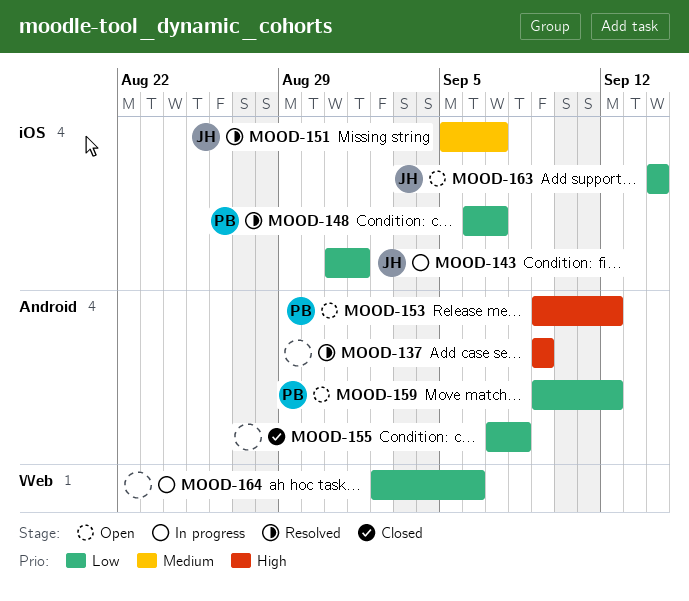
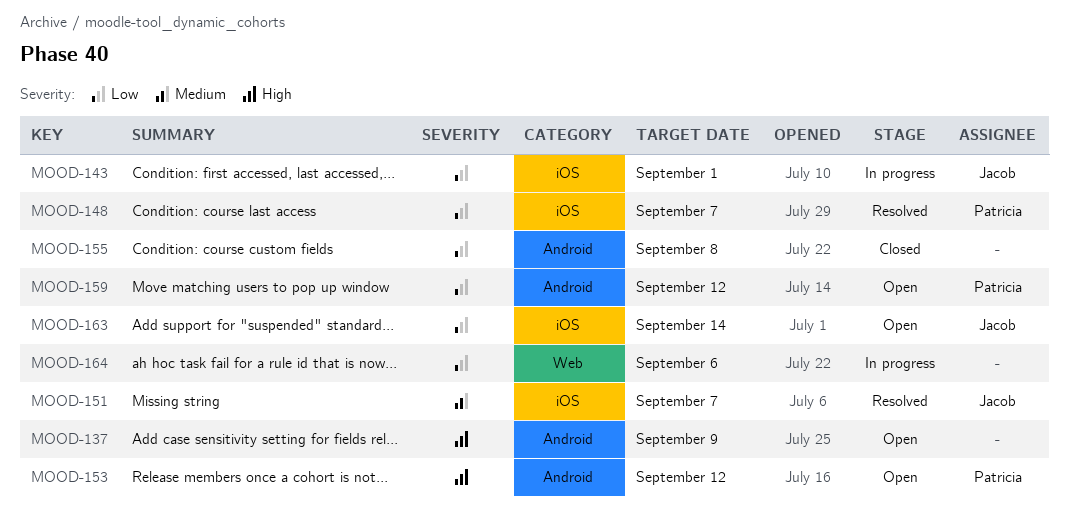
MOOD-137, status: Resolved -> Open

